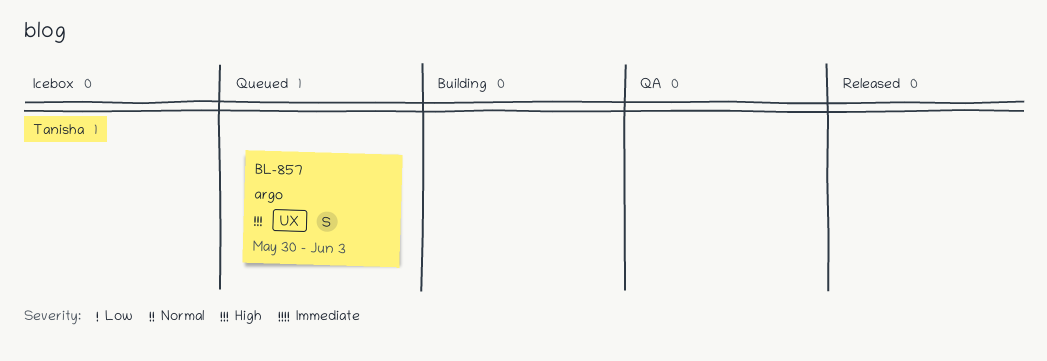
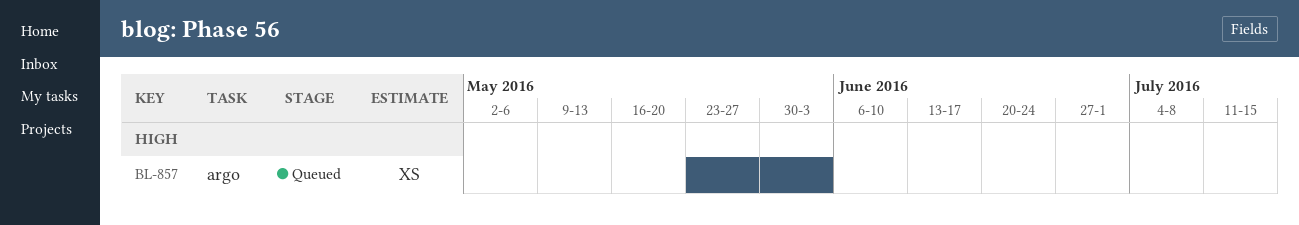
BL-857, estimate: S -> XS
BL-857, start: May 30 -> May 23

